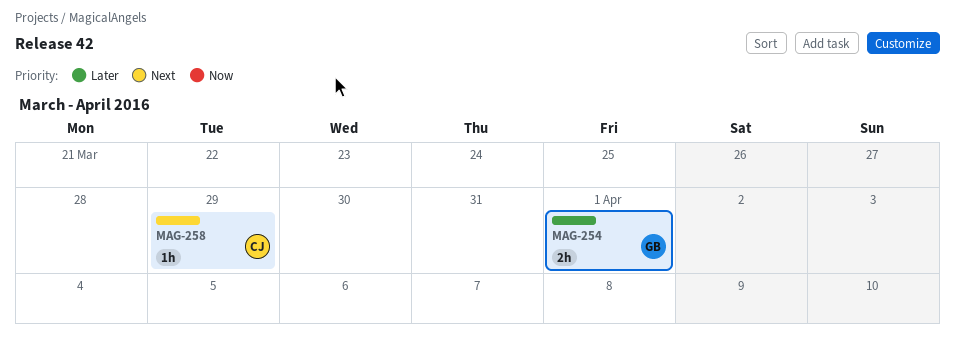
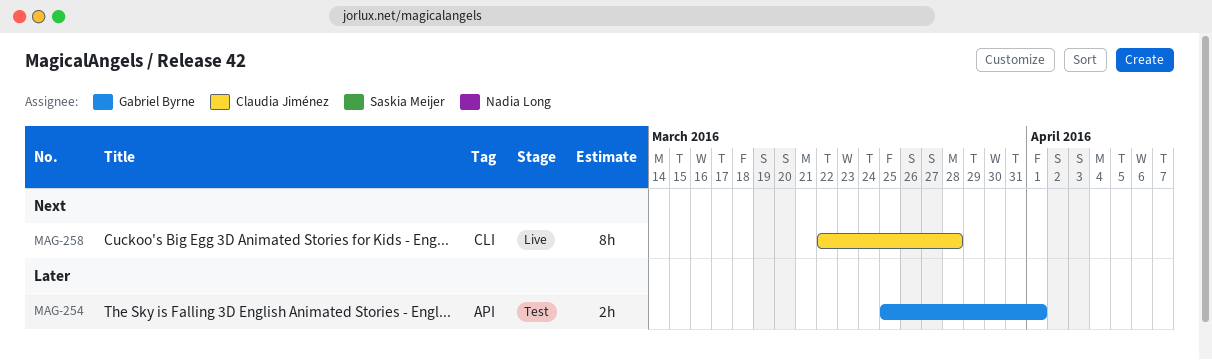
MAG-258, estimate: 1h -> 8h
MAG-258, due: Mar 29 -> Mar 28

